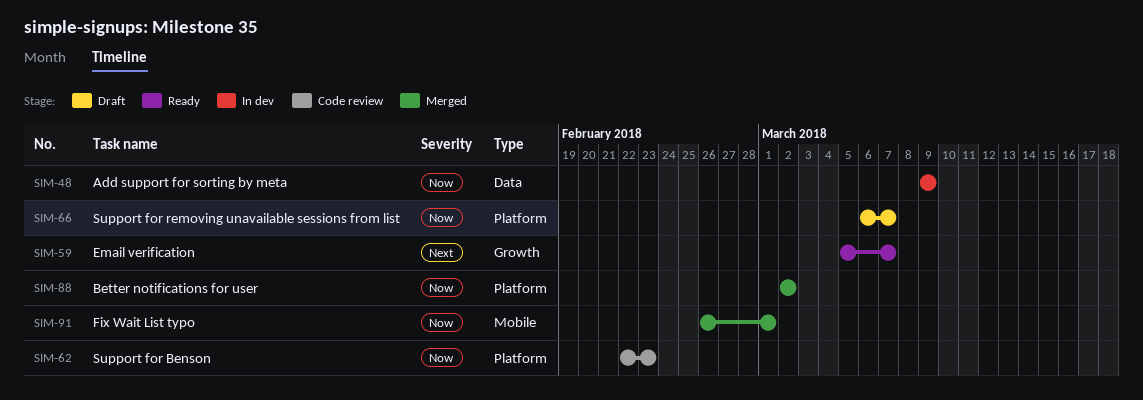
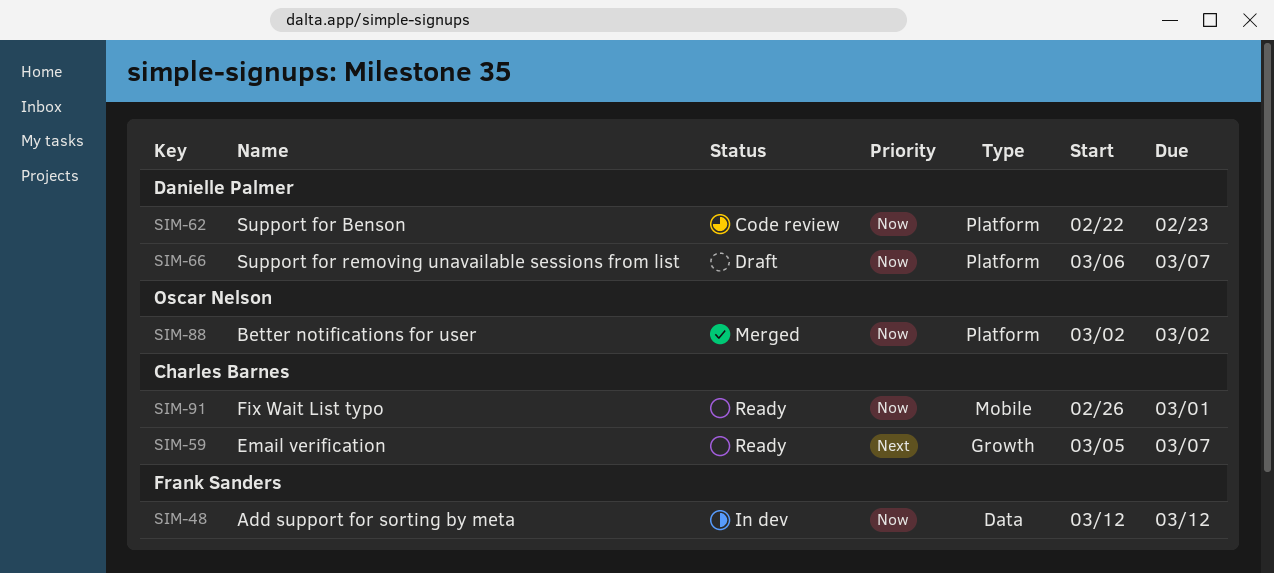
SIM-48, start: Mar 9 -> Mar 12
SIM-48, due: Mar 9 -> Mar 12
SIM-91, status: Merged -> Ready

